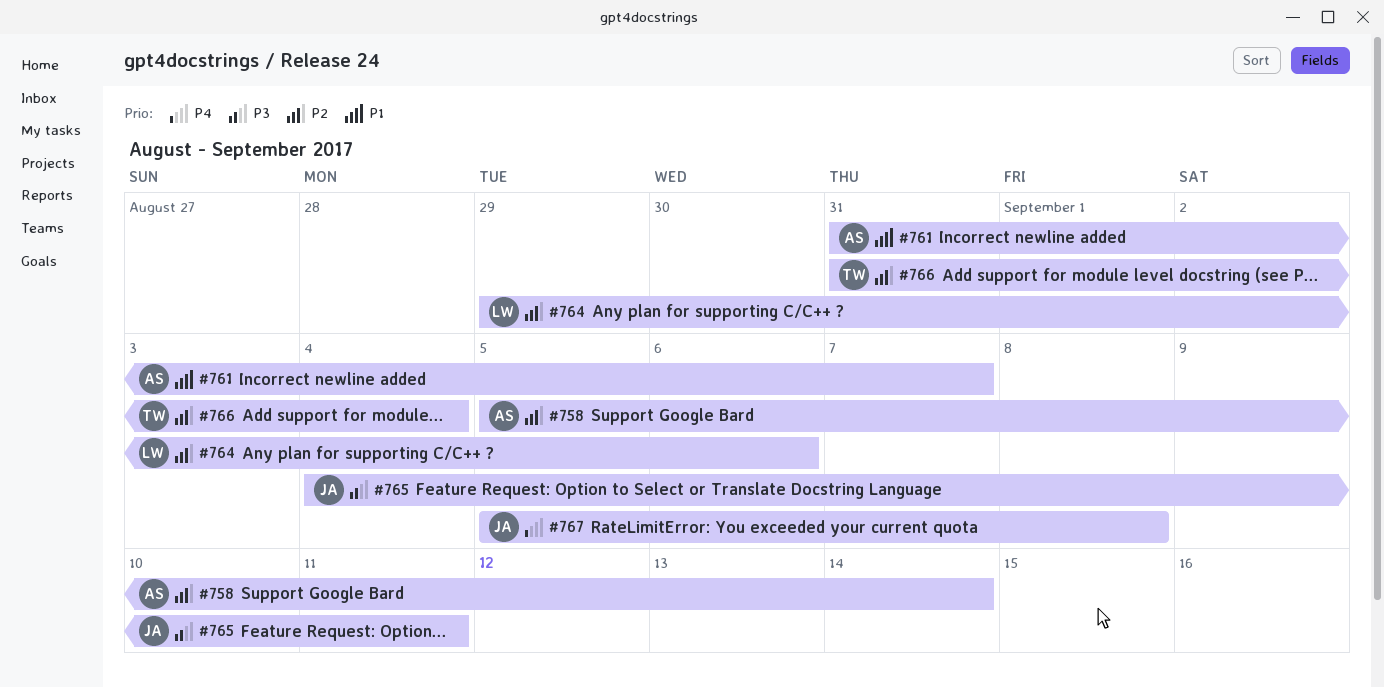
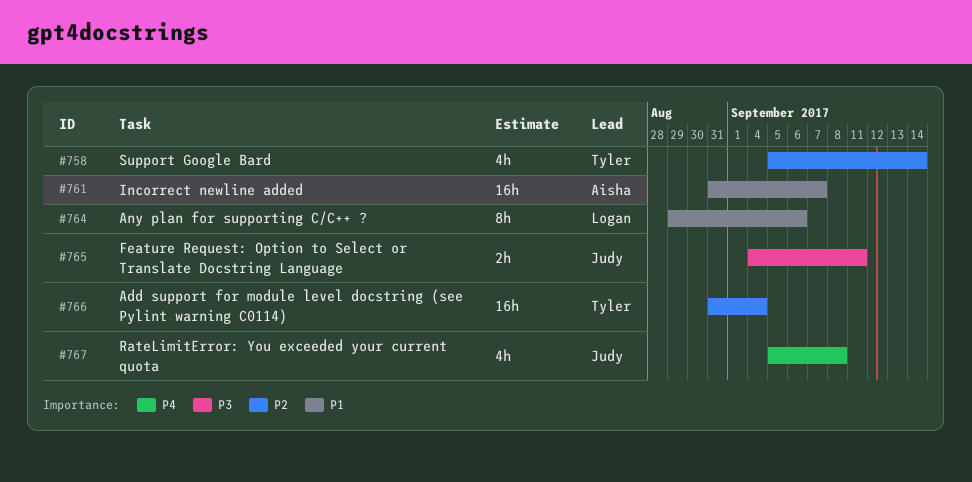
#758, owner: Aisha -> Tyler
#764, priority: P2 -> P1

